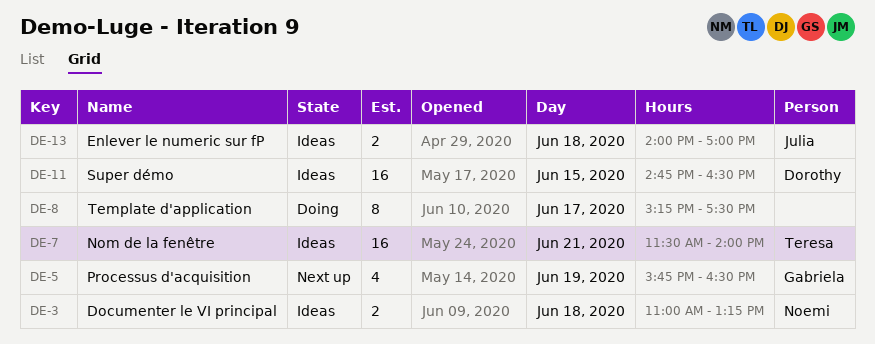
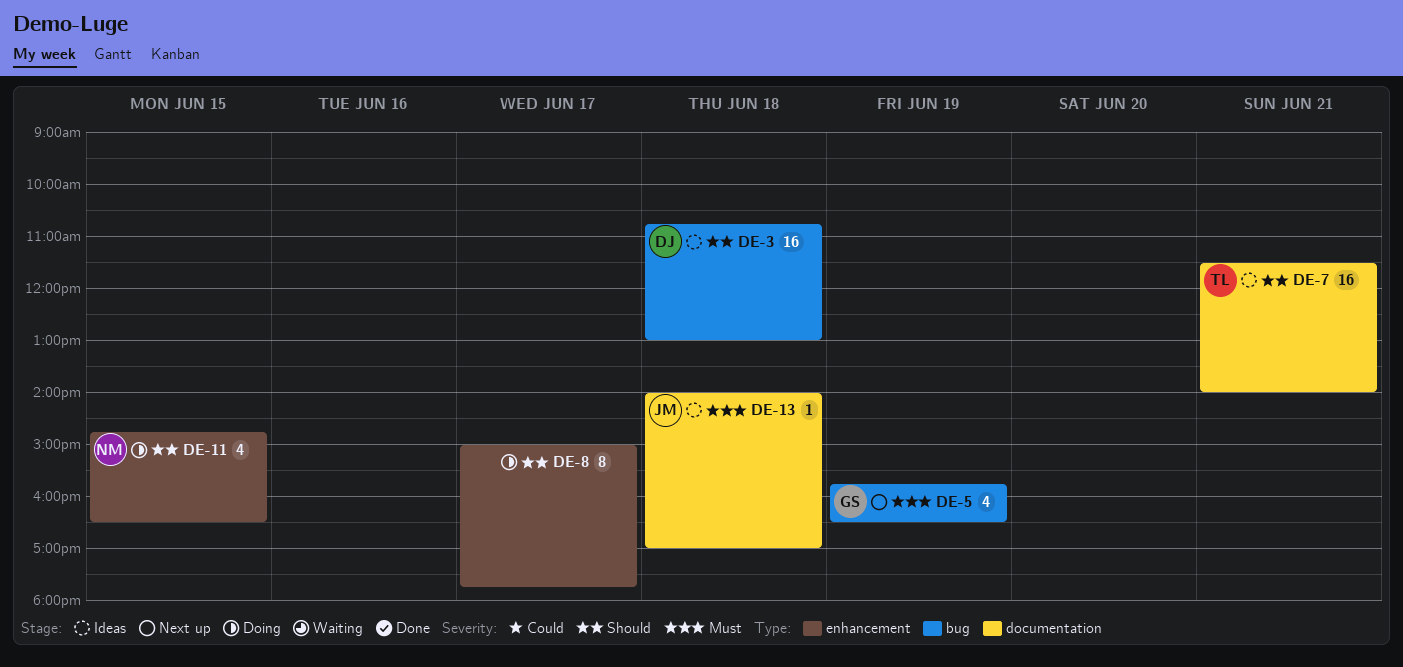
DE-3, owner: Noemi -> Dorothy
DE-3, estimate: 2 -> 16
DE-3, begins: 11:00 -> 10:45
DE-3, ends: 13:15 -> 13:00
DE-8, begins: 15:15 -> 15:00
DE-8, ends: 17:30 -> 17:45
DE-11, status: Ideas -> Doing
DE-11, owner: Dorothy -> Noemi
DE-11, estimate: 16 -> 4
DE-13, estimate: 2 -> 1

